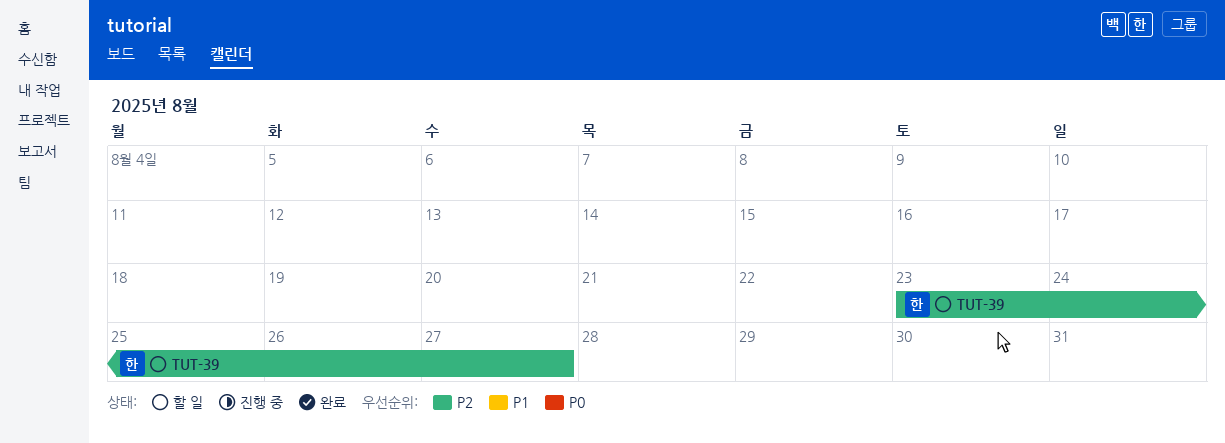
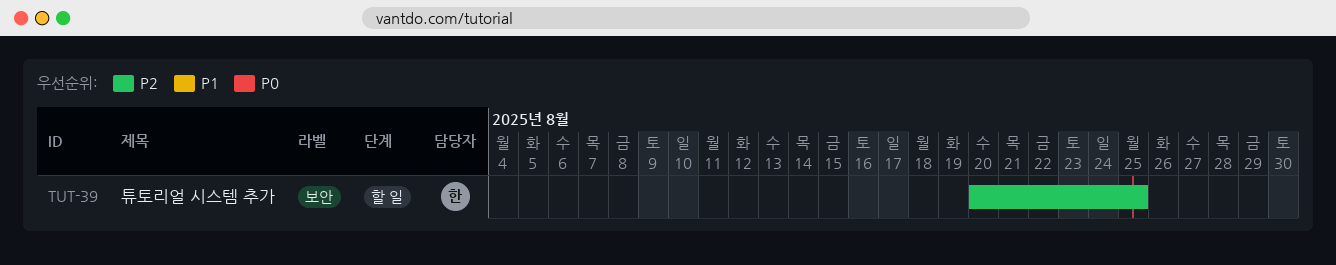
TUT-39, start: Aug 23 -> Aug 20
TUT-39, due: Aug 27 -> Aug 25

